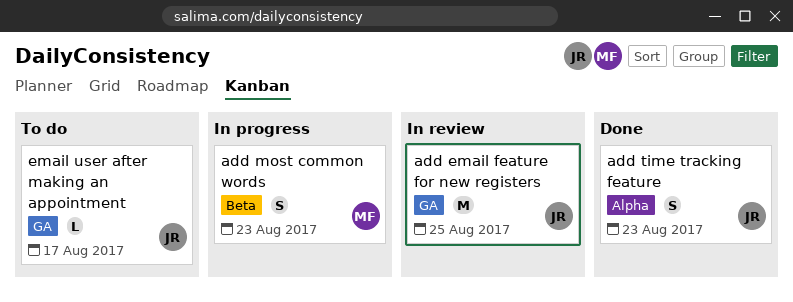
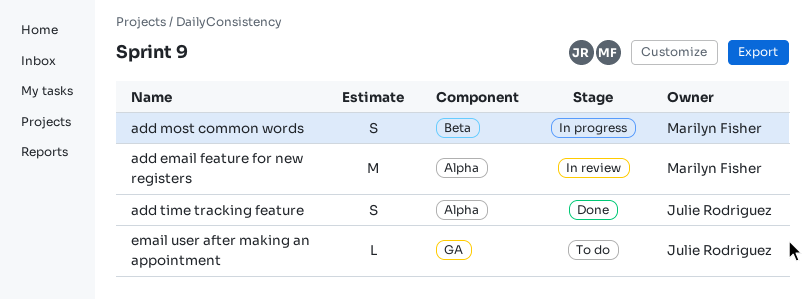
add email feature for new registers, owner: Julie Rodriguez -> Marilyn Fisher
add email feature for new registers, label: GA -> Alpha

